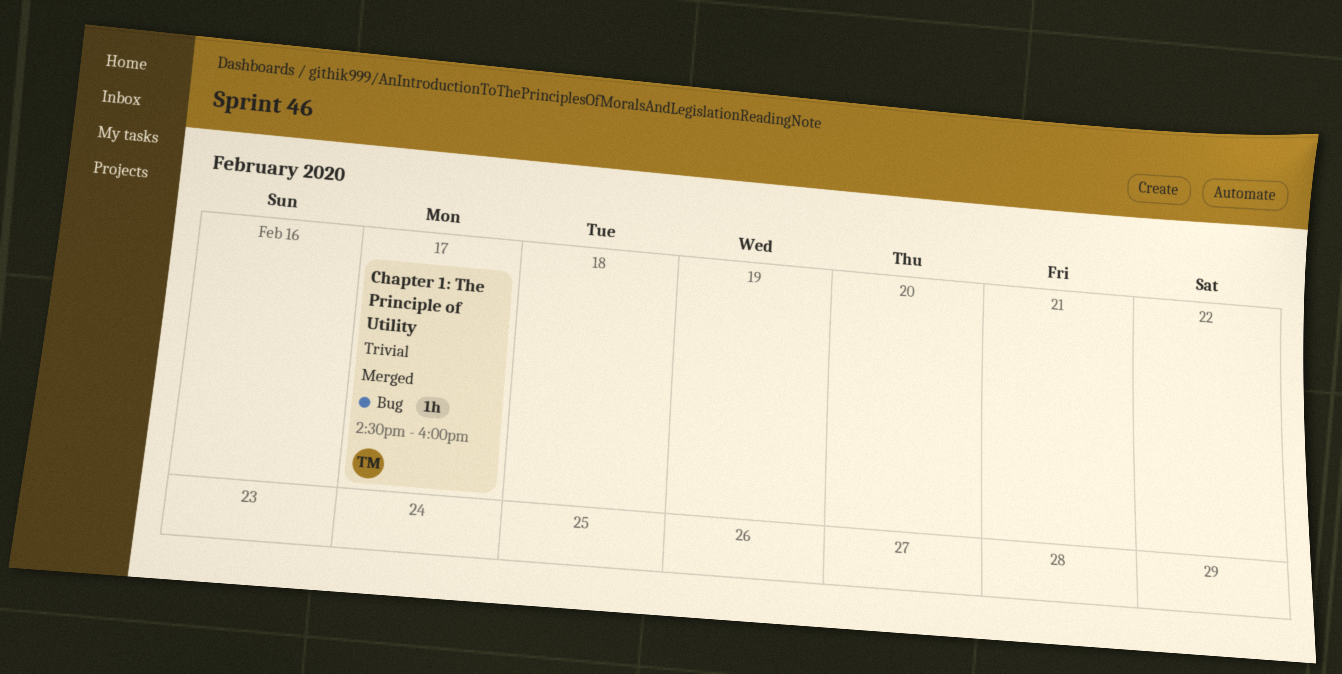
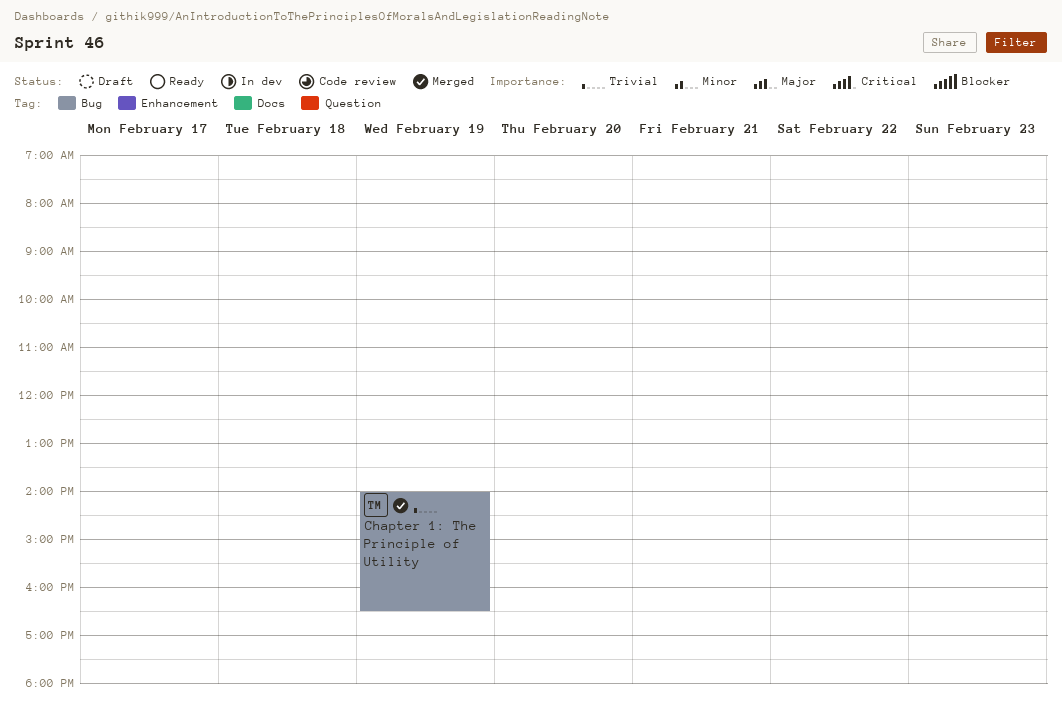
Chapter 1: The Principle of Utility, day: Feb 17 -> Feb 19
Chapter 1: The Principle of Utility, begins: 14:30 -> 14:00
Chapter 1: The Principle of Utility, ends: 16:00 -> 16:30

